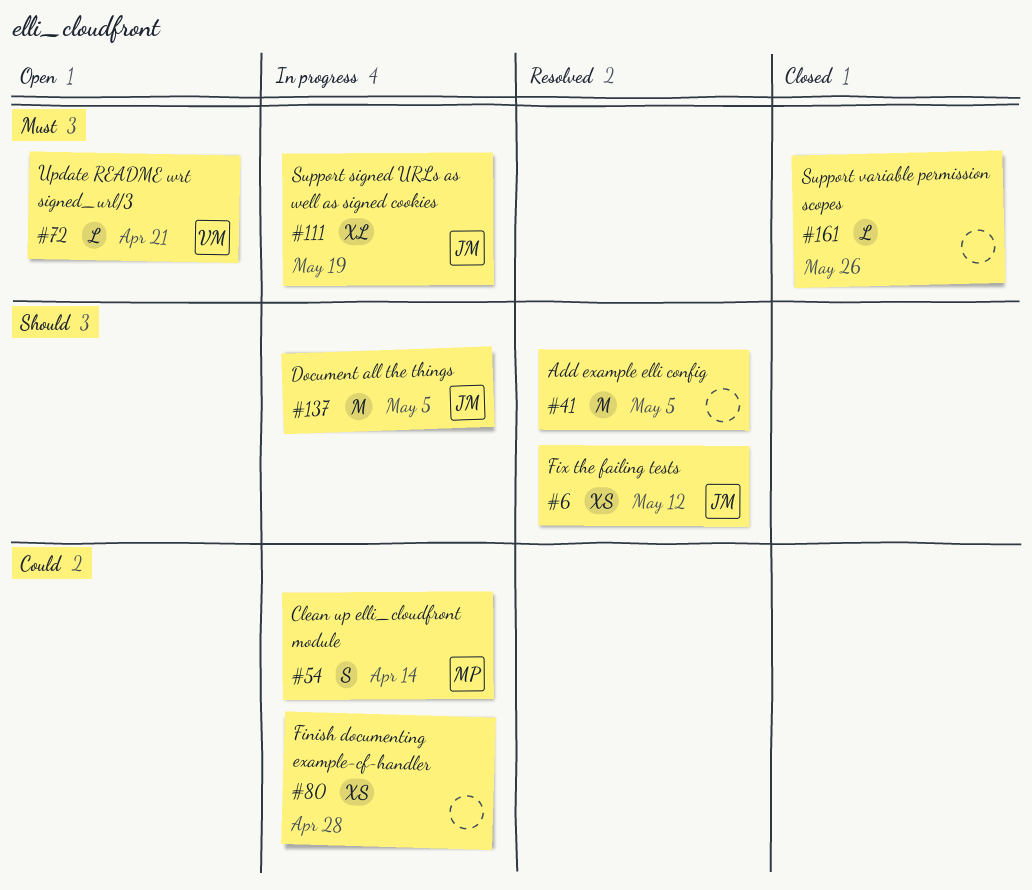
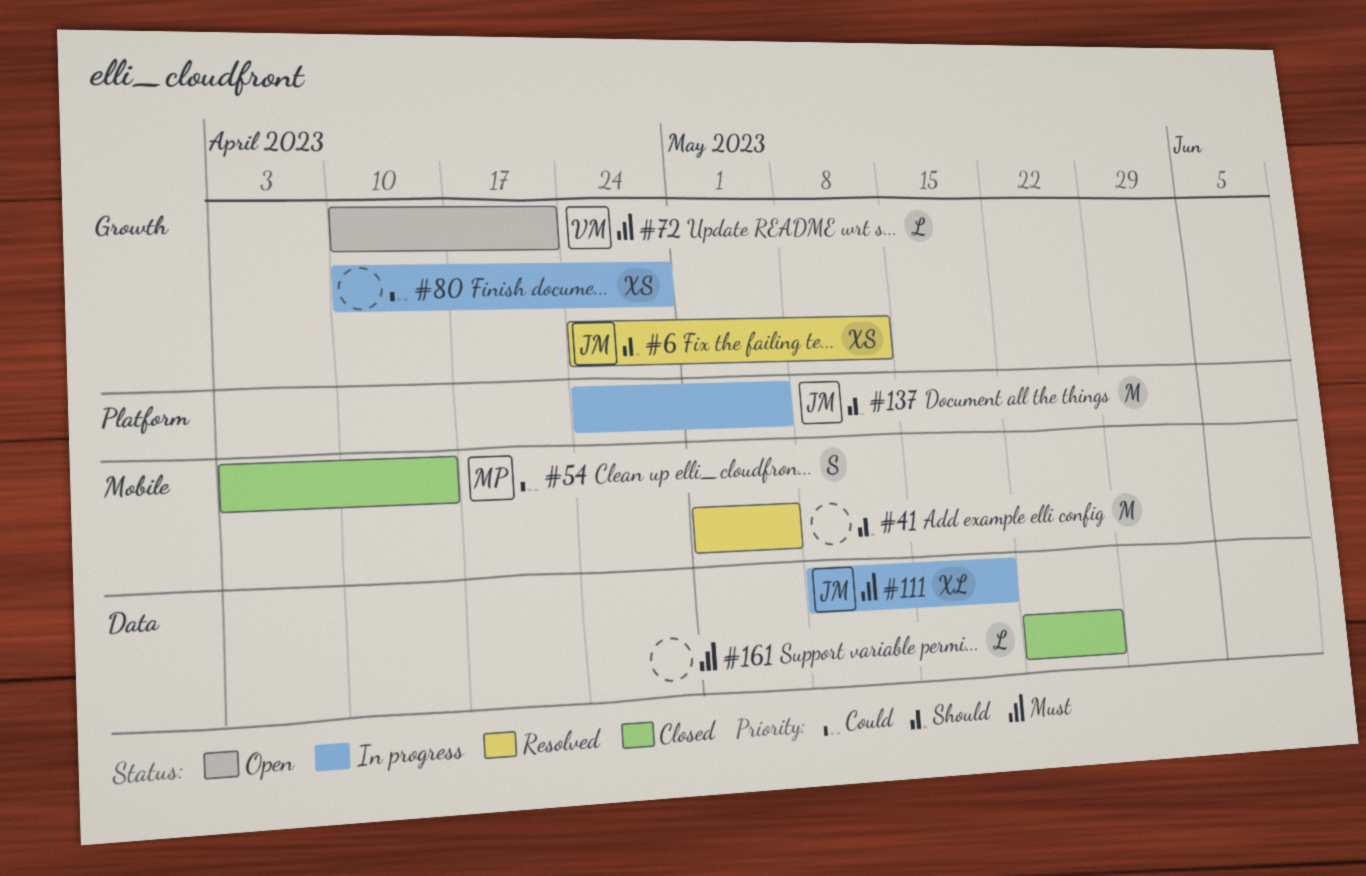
#54, status: In progress -> Closed

